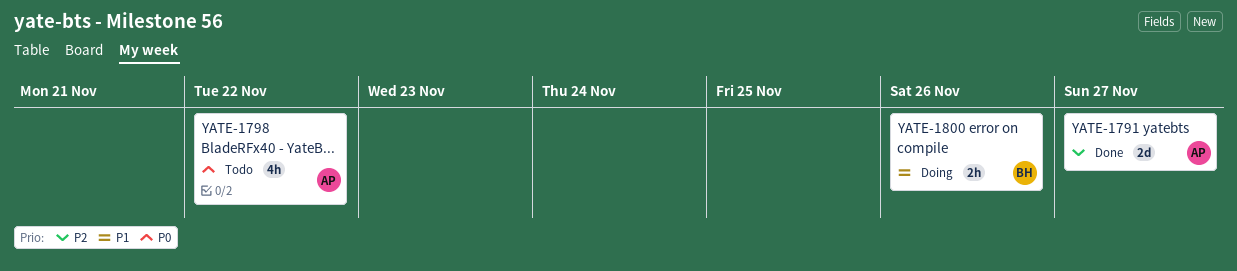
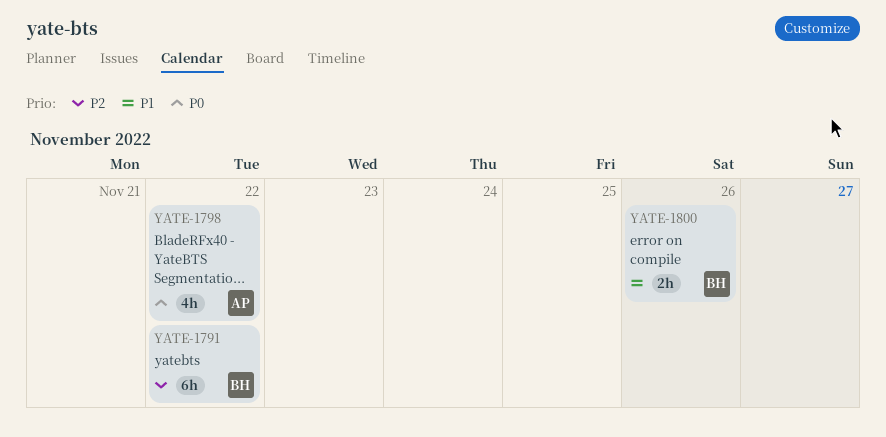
YATE-1791, owner: AP -> BH
YATE-1791, estimate: 2d -> 6h
YATE-1791, due: Nov 27 -> Nov 22

